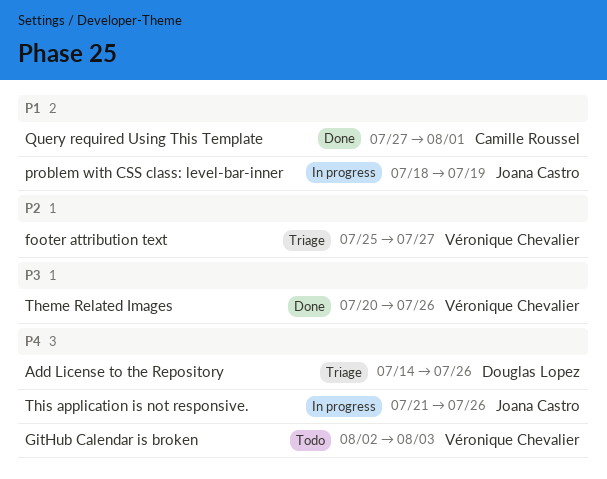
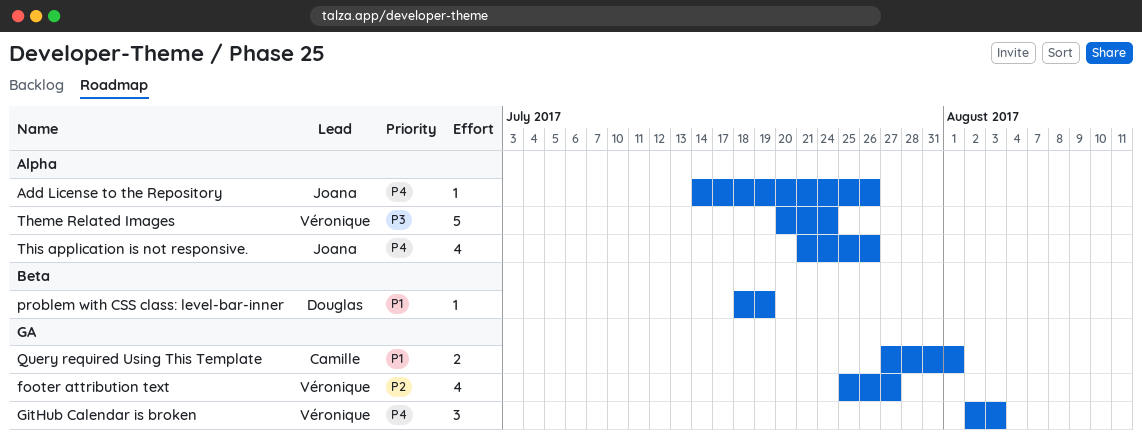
Add License to the Repository, owner: Douglas Lopez -> Joana Castro
problem with CSS class: level-bar-inner, owner: Joana Castro -> Douglas Lopez
Theme Related Images, due: Jul 26 -> Jul 24

